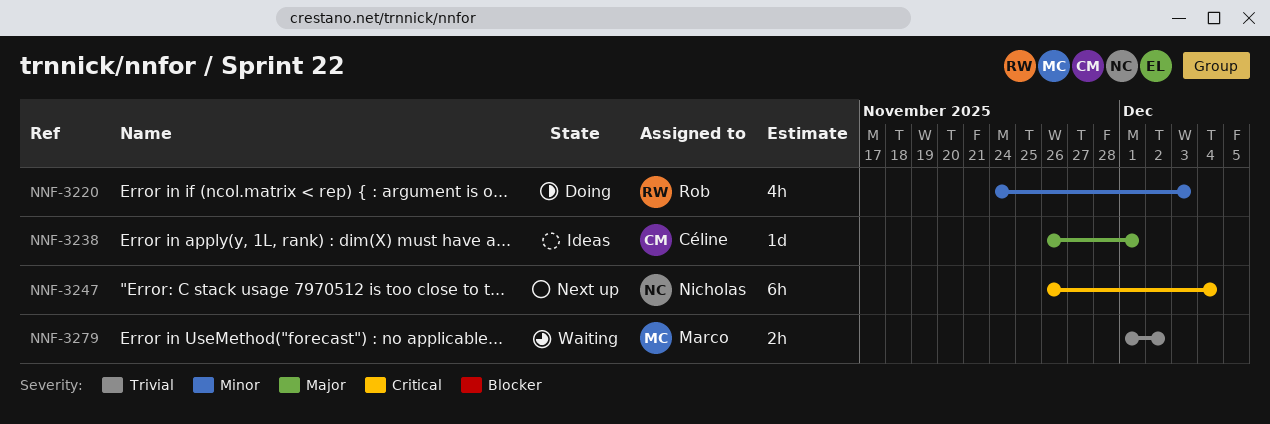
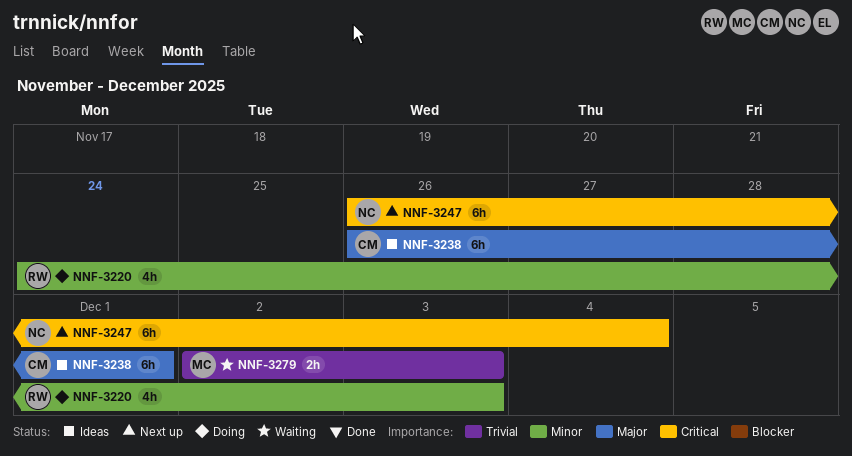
NNF-3238, estimate: 1d -> 6h
NNF-3279, start: Dec 1 -> Dec 2
NNF-3279, due: Dec 2 -> Dec 3

